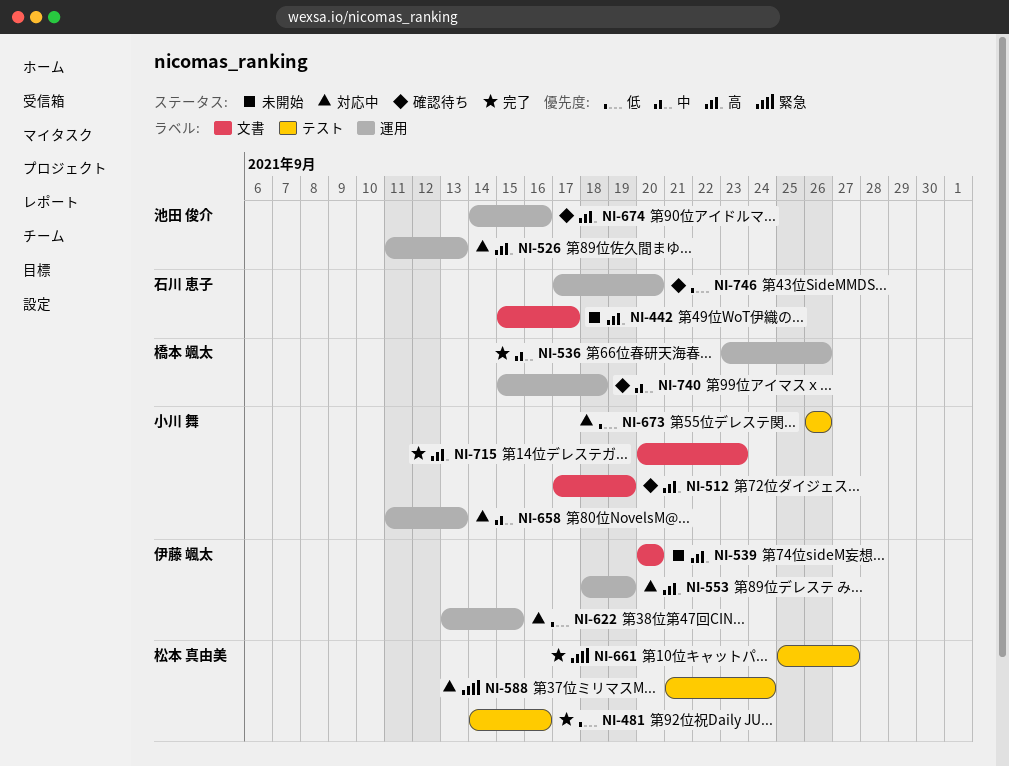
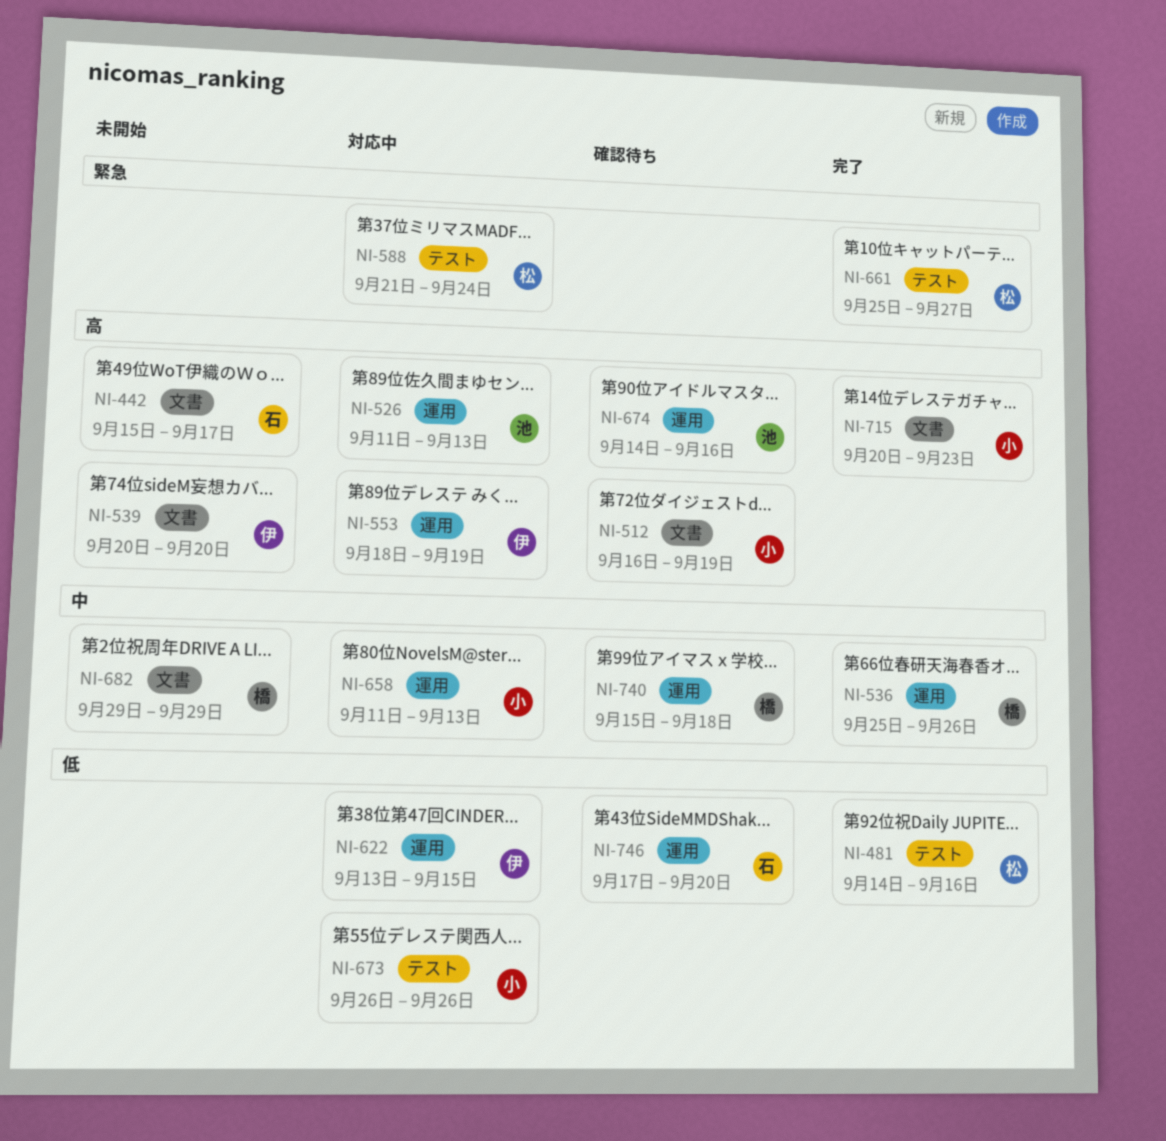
NI-512, start: Sep 17 -> Sep 16
NI-536, start: Sep 23 -> Sep 25
NI-682: none -> present

